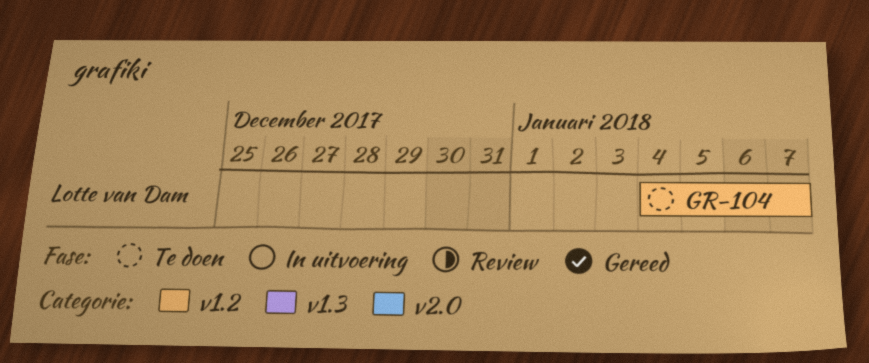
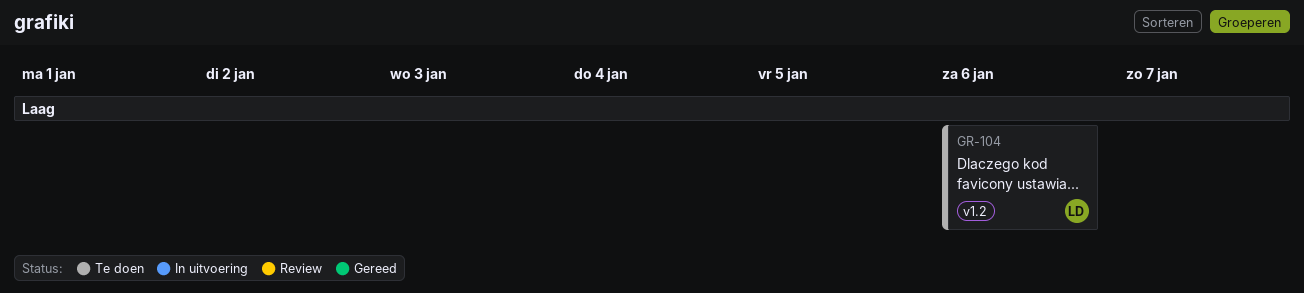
GR-104, due: Jan 7 -> Jan 6

